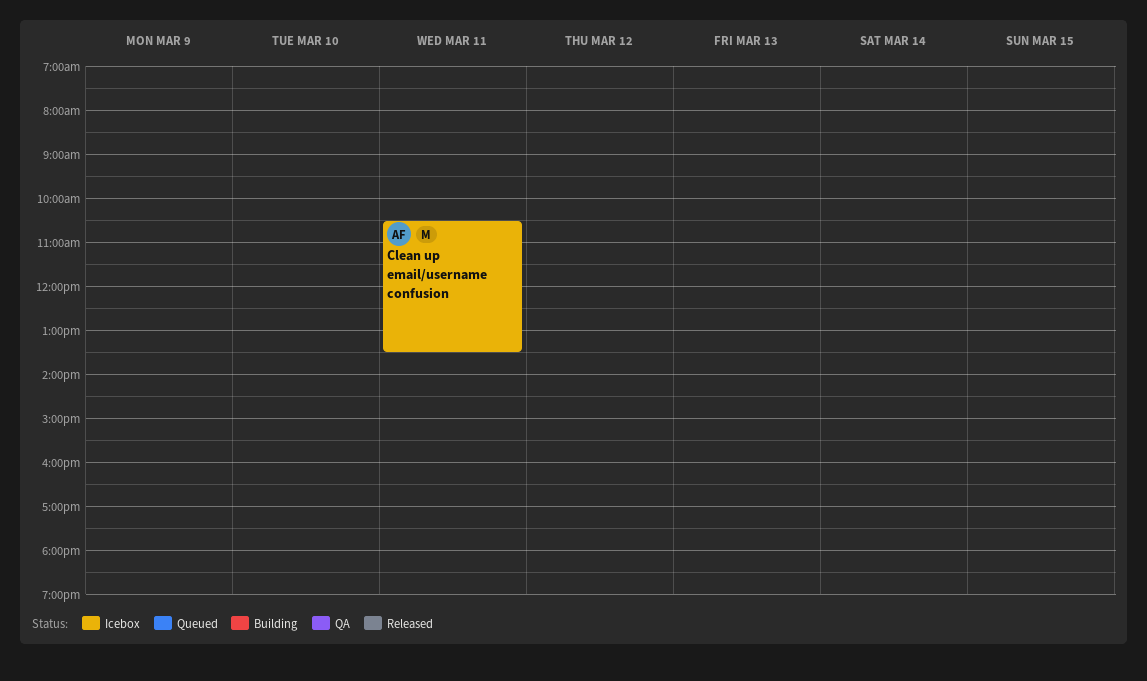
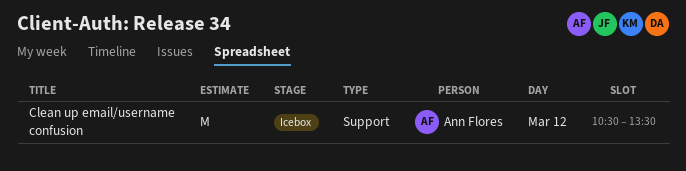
Clean up email/username confusion, day: Mar 11 -> Mar 12

